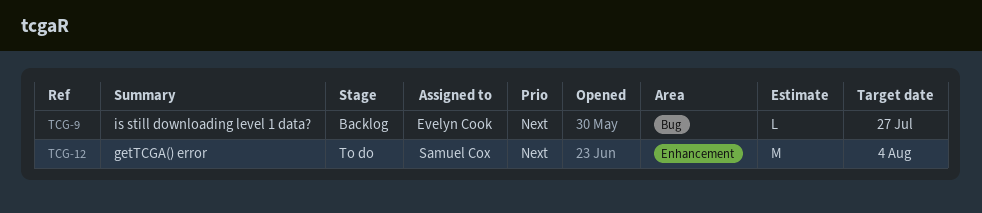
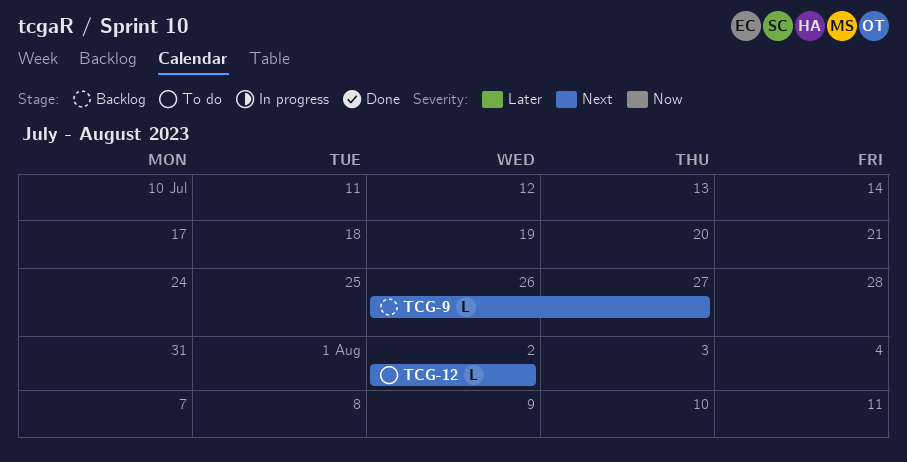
TCG-12, estimate: M -> L
TCG-12, due: Aug 4 -> Aug 2

